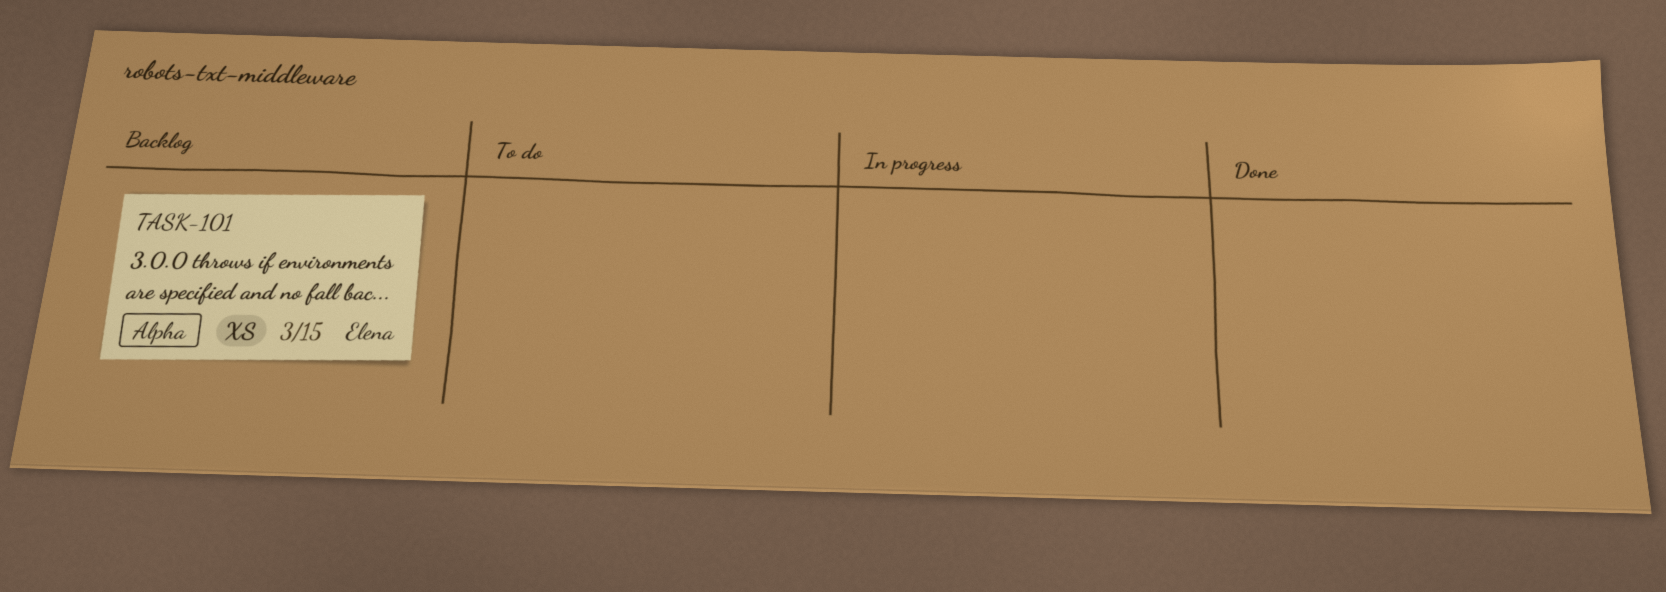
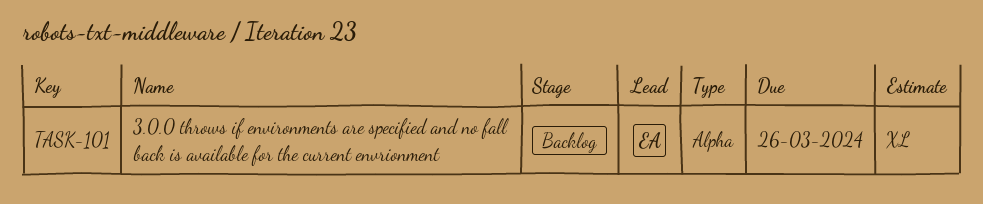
TASK-101, estimate: XS -> XL
TASK-101, due: Mar 15 -> Mar 26

